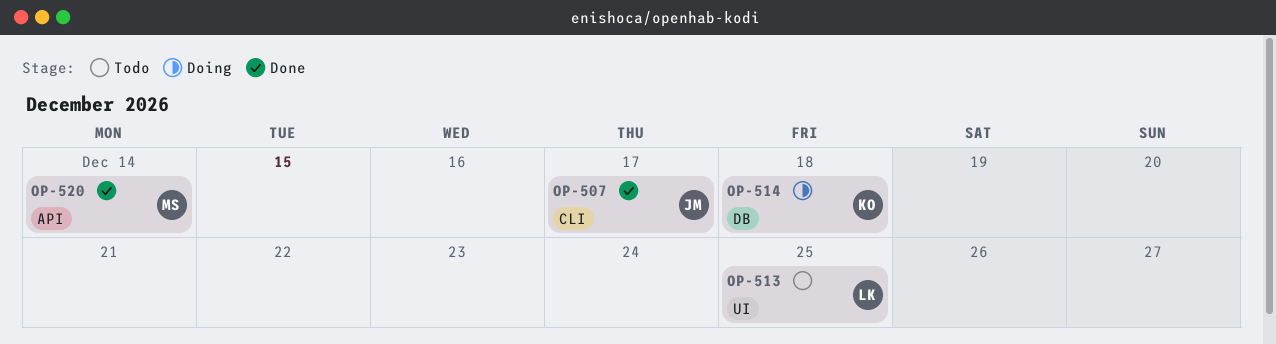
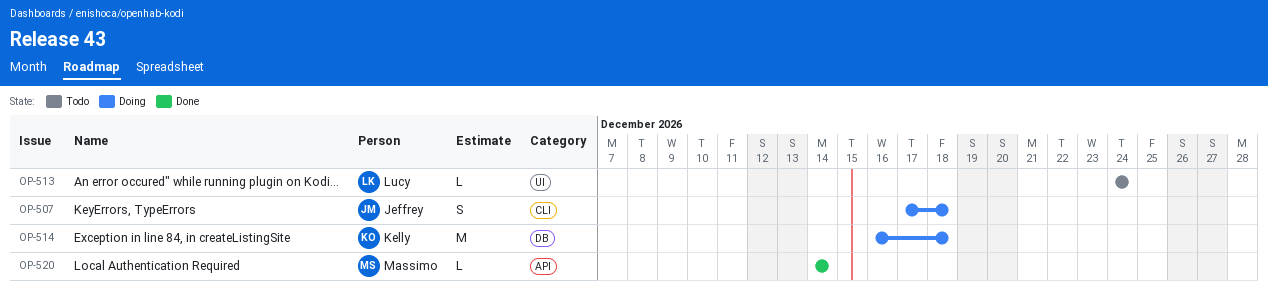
OP-507, status: Done -> Doing
OP-507, due: Dec 17 -> Dec 18
OP-513, due: Dec 25 -> Dec 24

